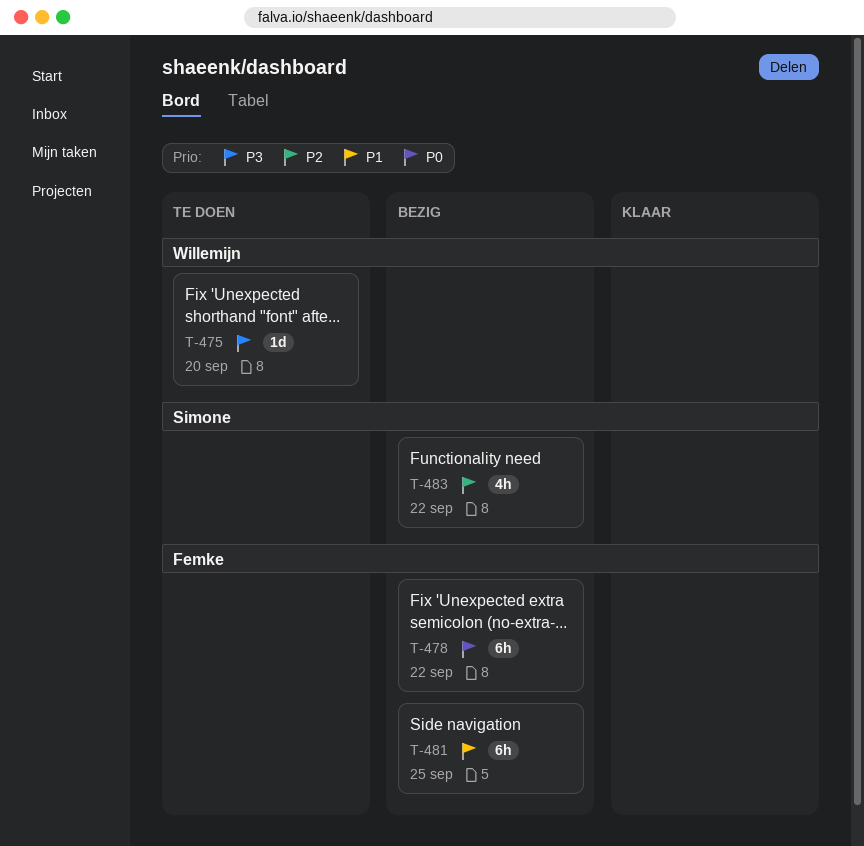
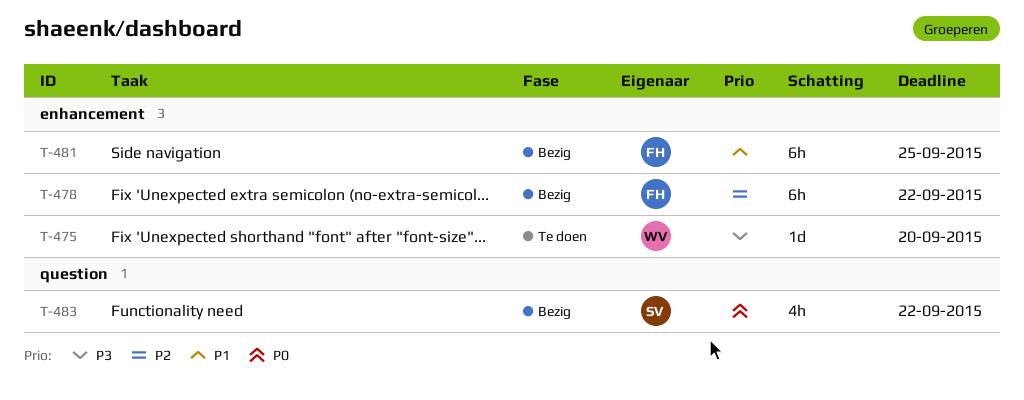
T-478, priority: P0 -> P2
T-483, priority: P2 -> P0

